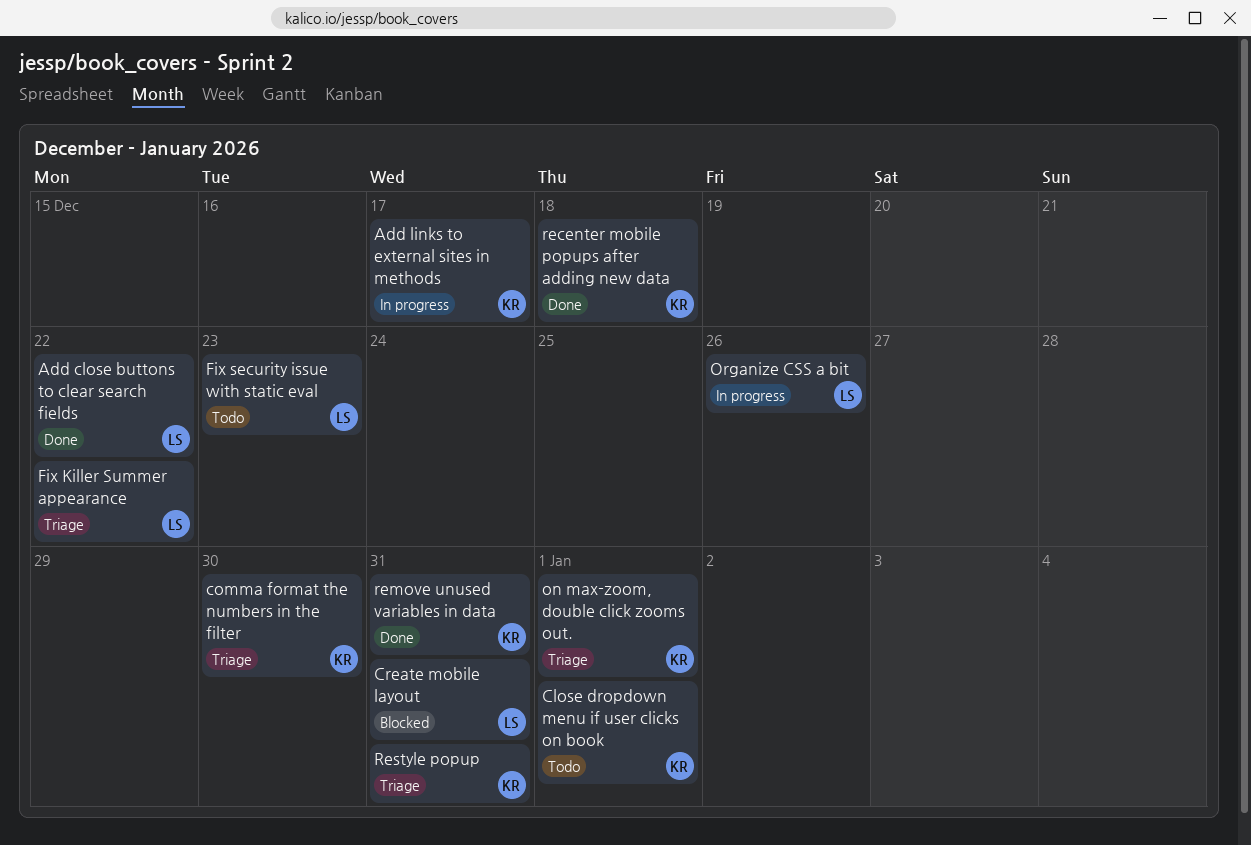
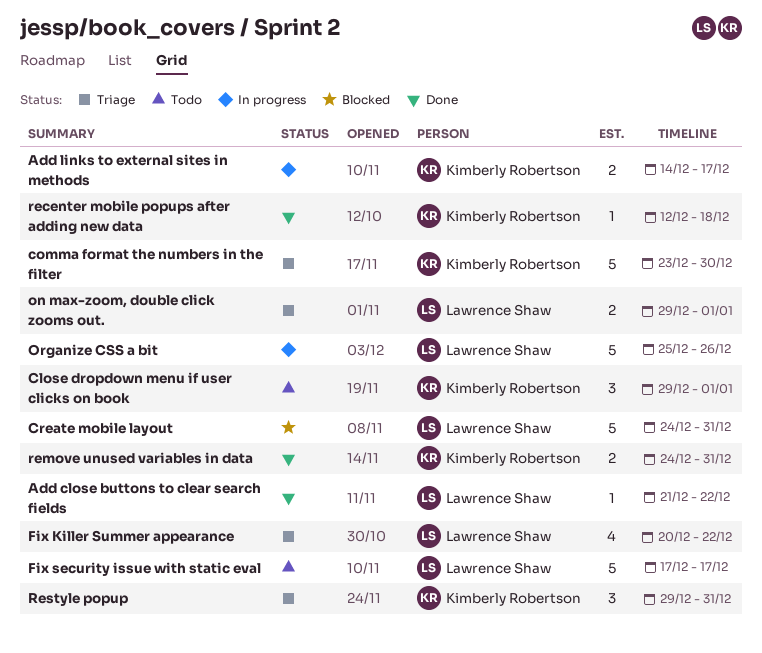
Fix security issue with static eval, due: Dec 23 -> Dec 17
on max-zoom, double click zooms out., owner: Kimberly Robertson -> Lawrence Shaw

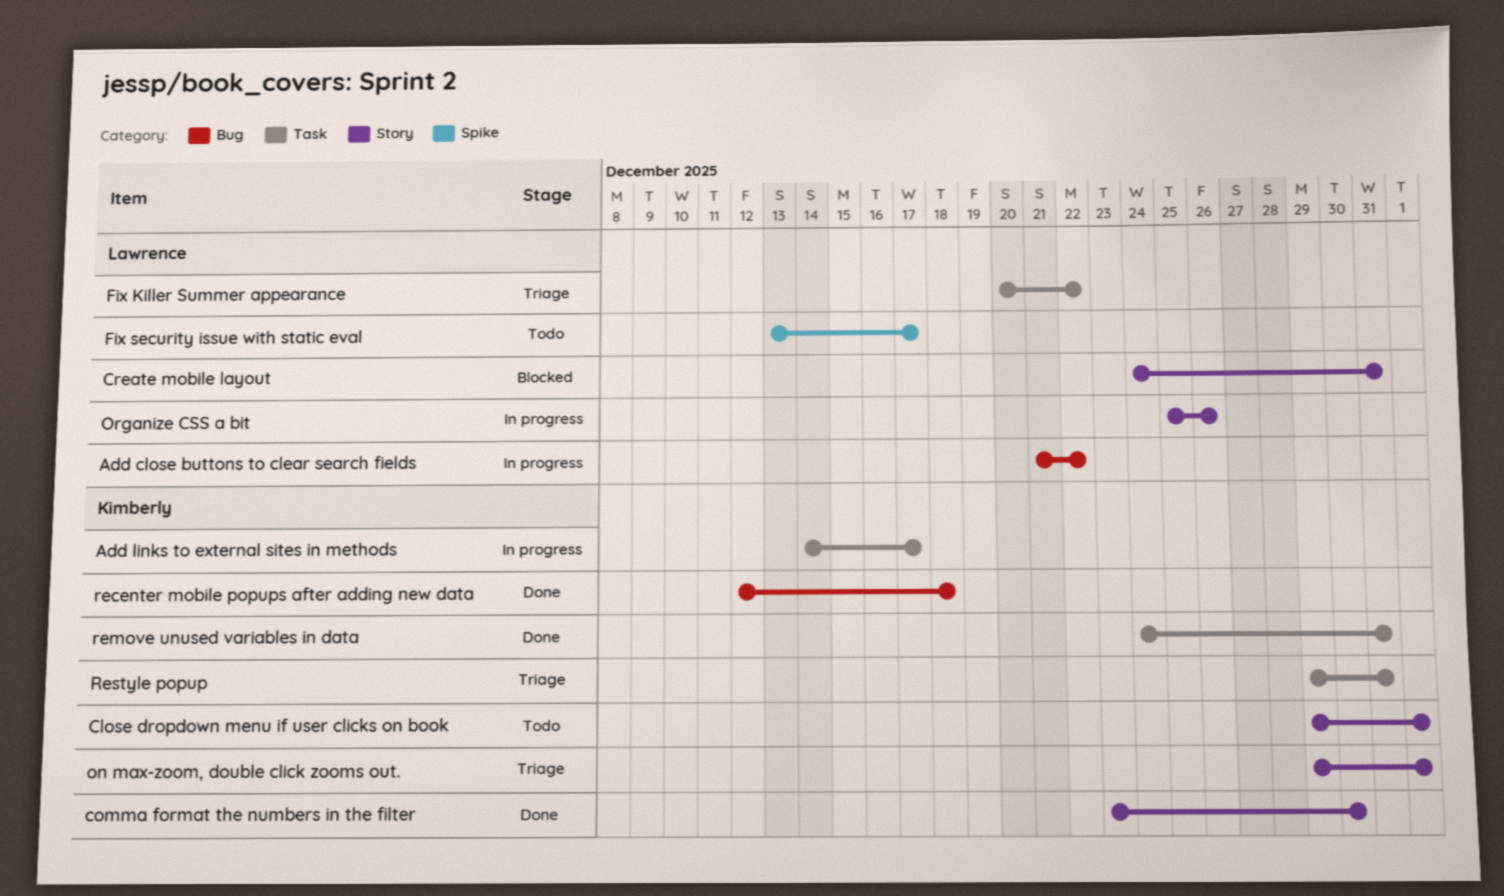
Add close buttons to clear search fields, status: Done -> In progress
comma format the numbers in the filter, status: Triage -> Done
Fix security issue with static eval, start: Dec 17 -> Dec 13
on max-zoom, double click zooms out., owner: Lawrence Shaw -> Kimberly Robertson

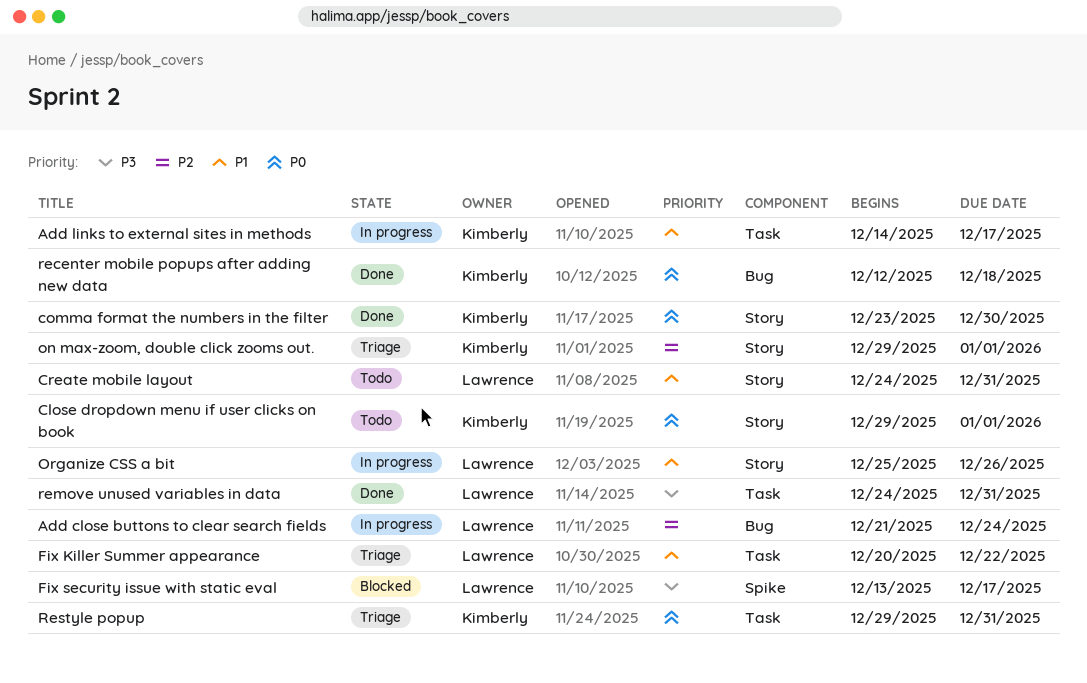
Add close buttons to clear search fields, due: Dec 22 -> Dec 24
Create mobile layout, status: Blocked -> Todo
Fix security issue with static eval, status: Todo -> Blocked
remove unused variables in data, owner: Kimberly -> Lawrence

